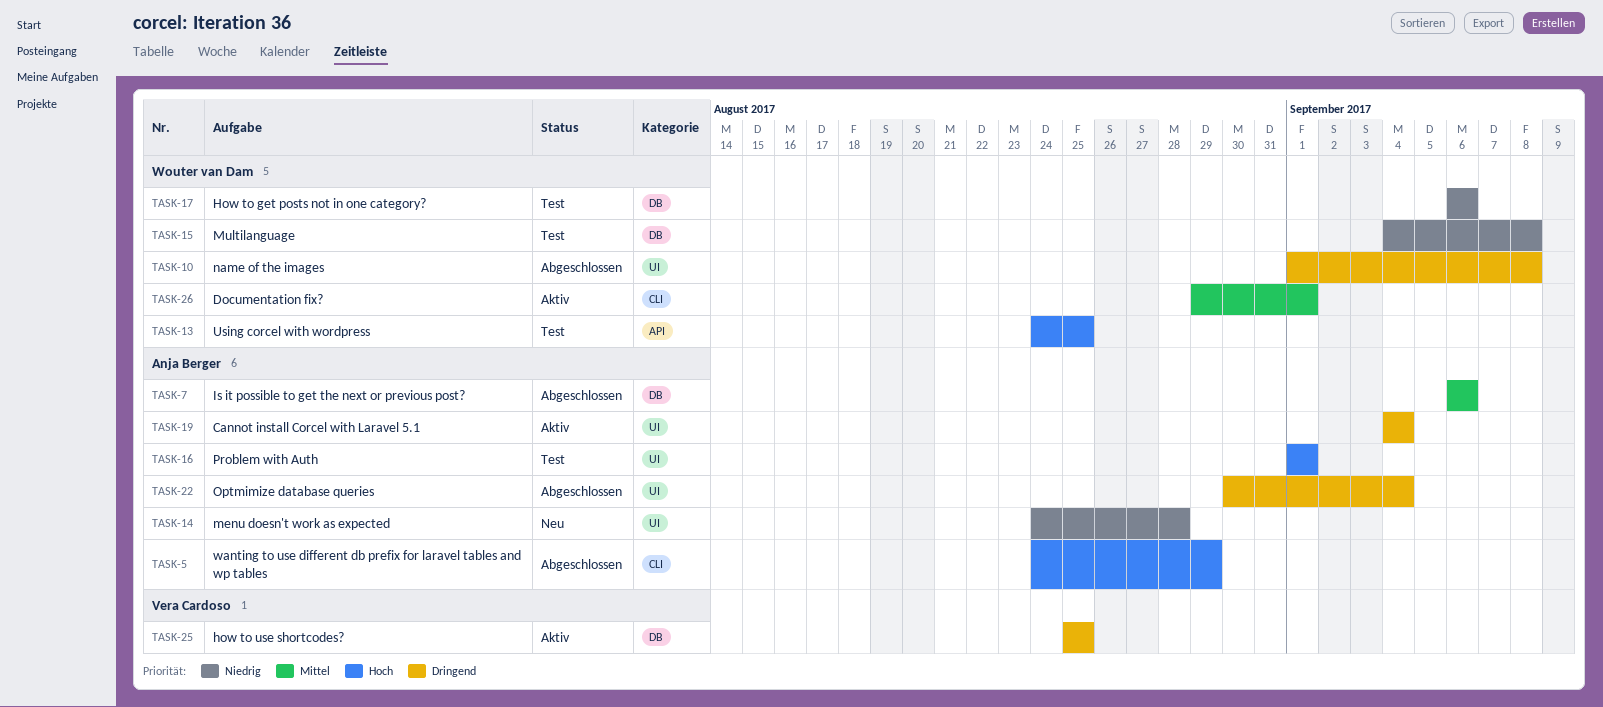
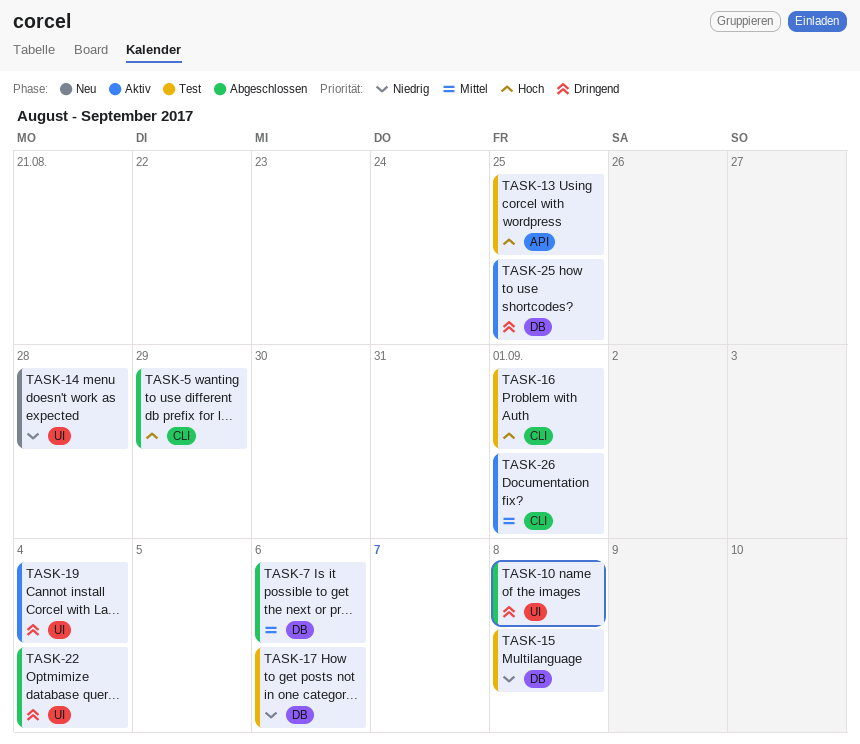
TASK-16, label: UI -> CLI

